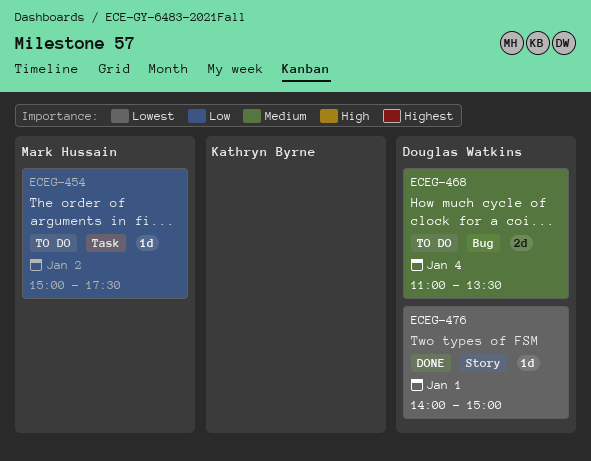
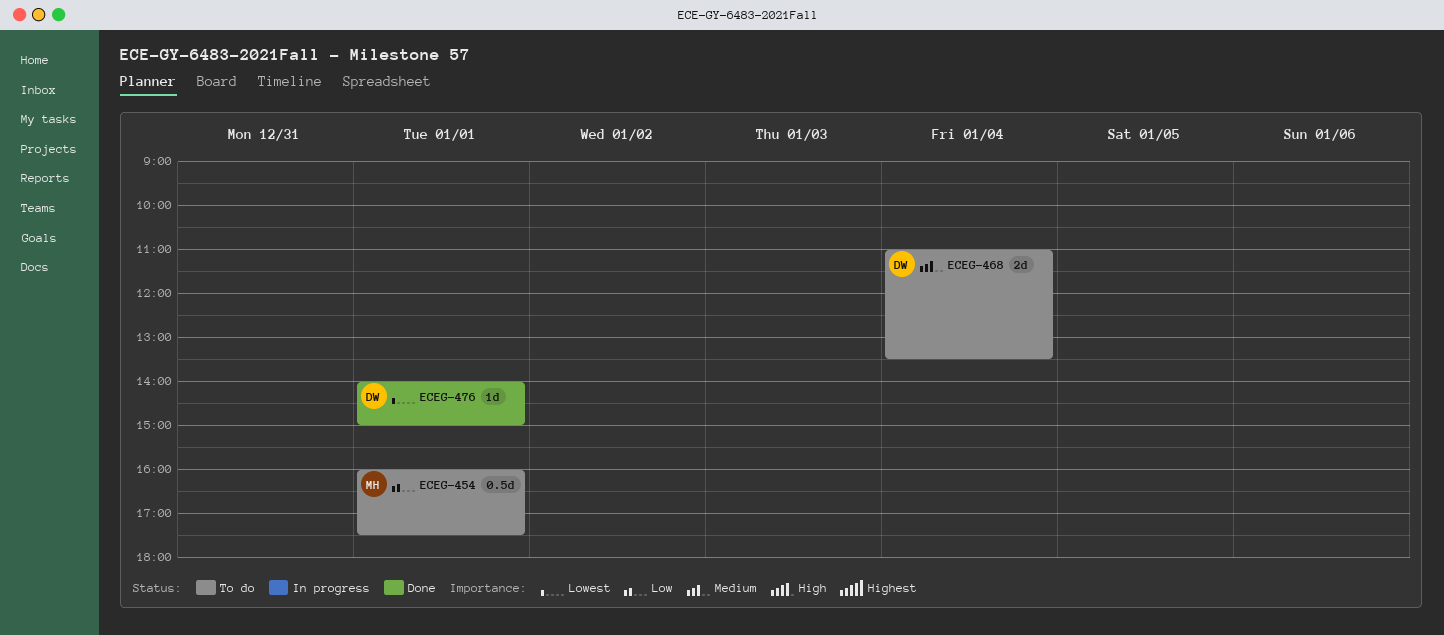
ECEG-454, estimate: 1d -> 0.5d
ECEG-454, day: Jan 2 -> Jan 1
ECEG-454, begins: 15:00 -> 16:00

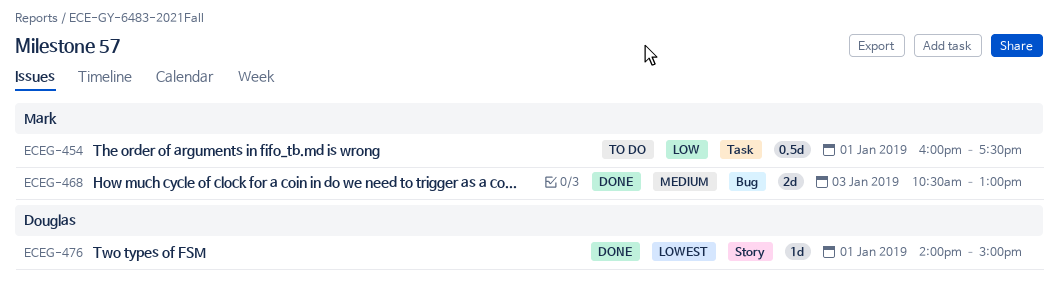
ECEG-468, status: To do -> Done
ECEG-468, owner: Douglas -> Mark
ECEG-468, day: Jan 4 -> Jan 3
ECEG-468, begins: 11:00 -> 10:30
ECEG-468, ends: 13:30 -> 13:00

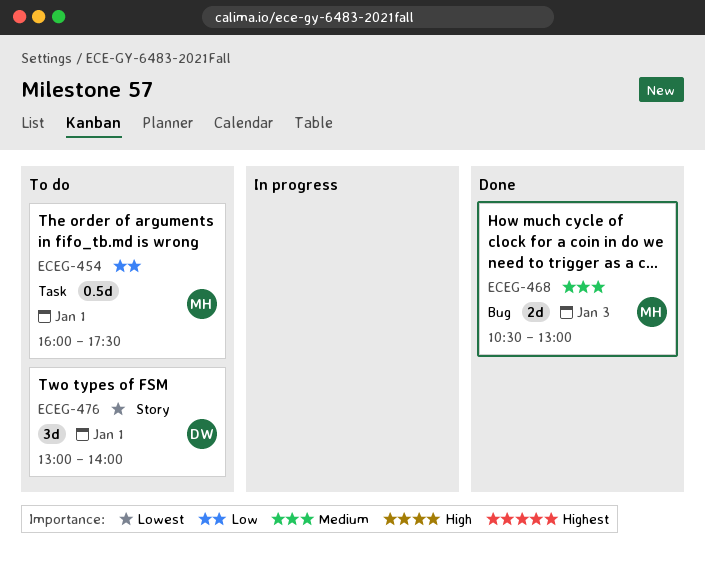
ECEG-476, status: Done -> To do
ECEG-476, estimate: 1d -> 3d
ECEG-476, begins: 14:00 -> 13:00
ECEG-476, ends: 15:00 -> 14:00

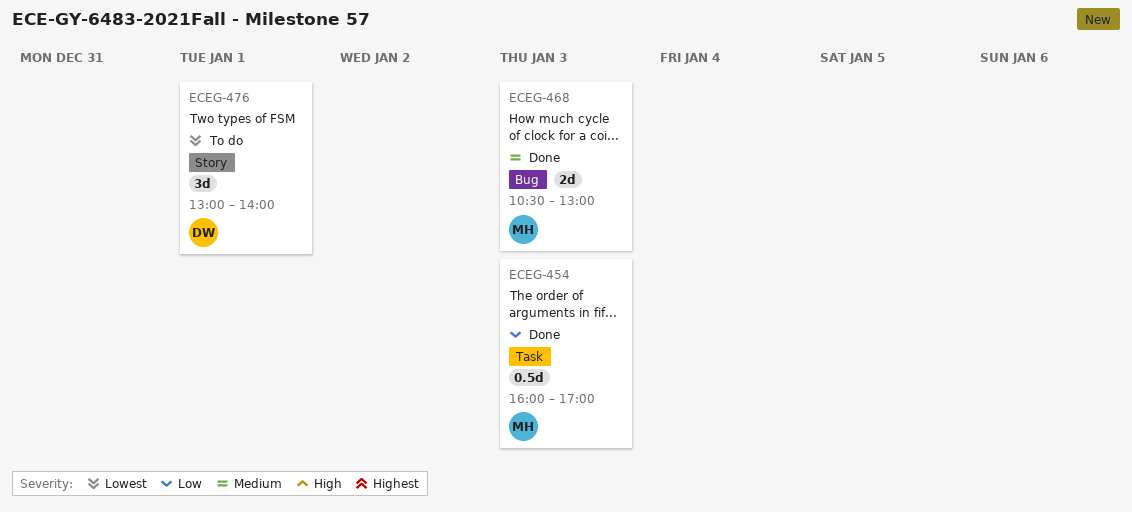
ECEG-454, status: To do -> Done
ECEG-454, day: Jan 1 -> Jan 3
ECEG-454, ends: 17:30 -> 17:00

